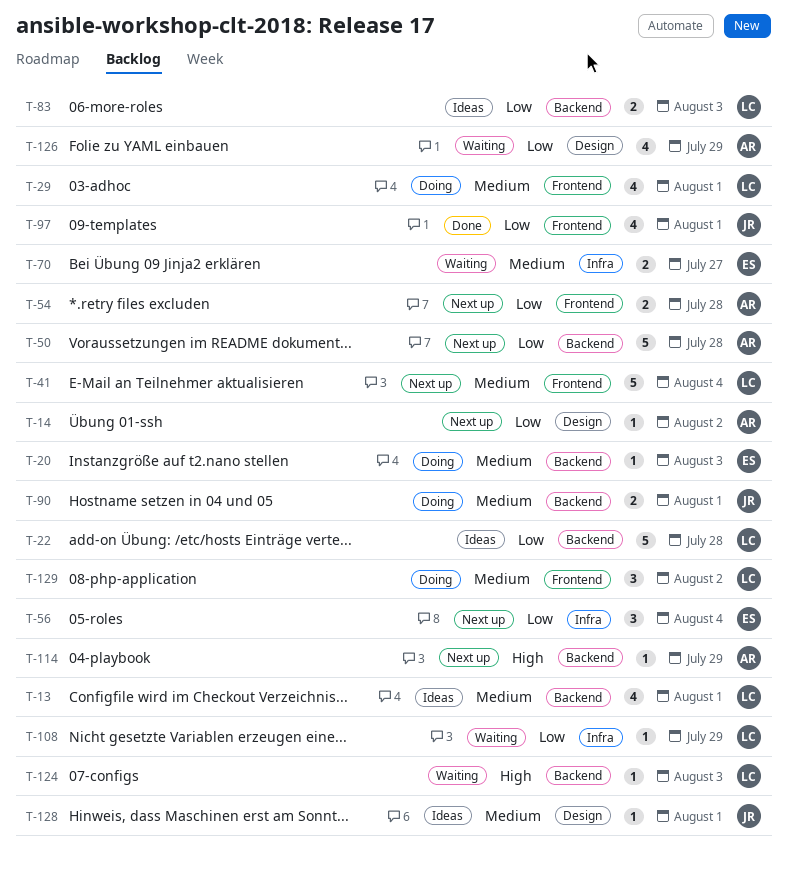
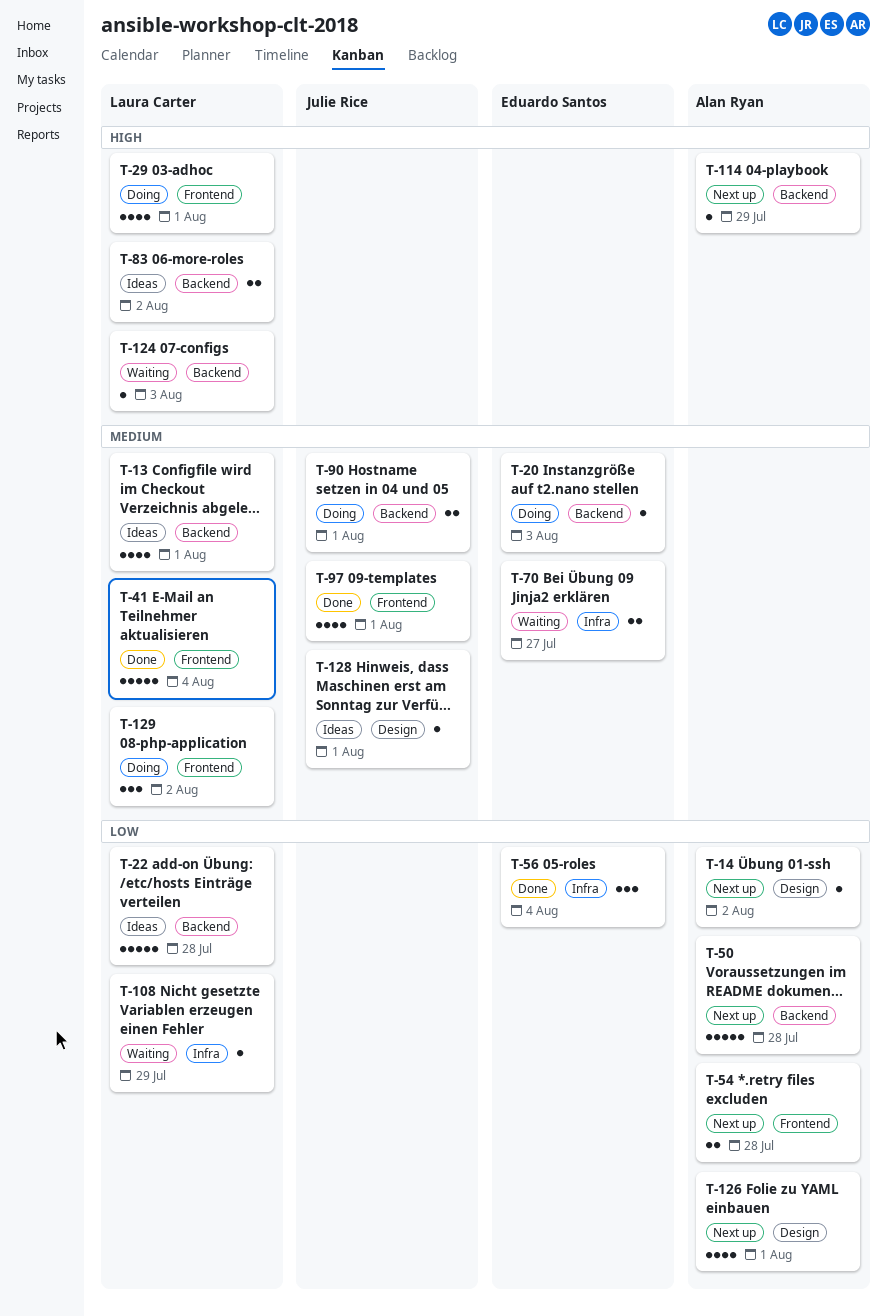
T-29, priority: Medium -> High
T-41, status: Next up -> Done
T-56, status: Next up -> Done
T-83, priority: Low -> High
T-83, due: Aug 3 -> Aug 2
T-97, priority: Low -> Medium
T-126, status: Waiting -> Next up
T-126, due: Jul 29 -> Aug 1

